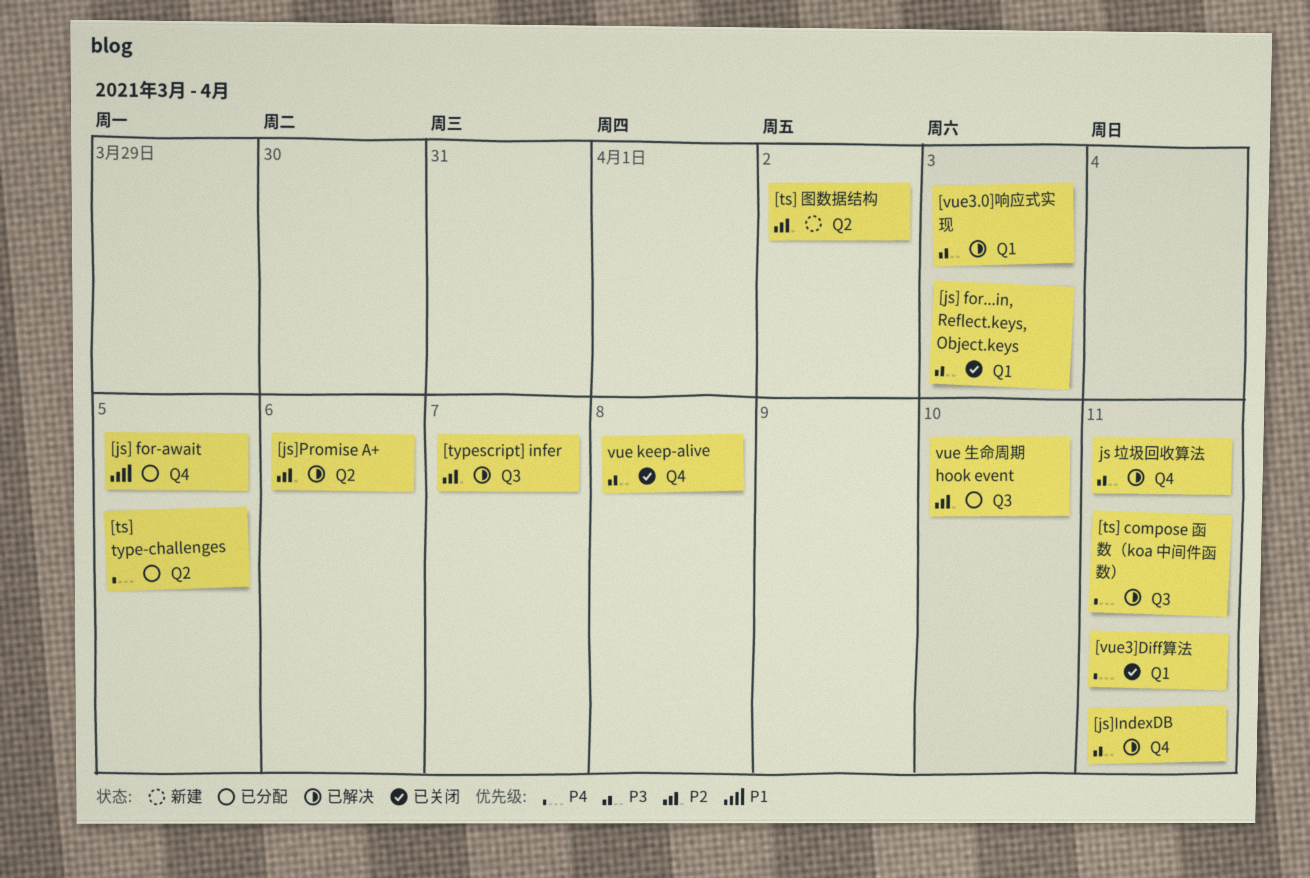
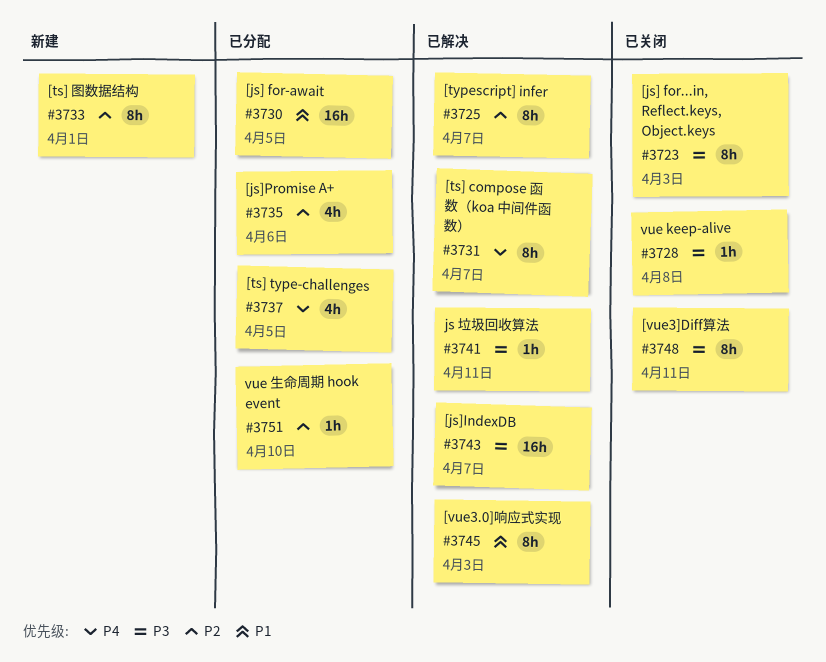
[js]IndexDB, due: Apr 11 -> Apr 7
[js]Promise A+, status: 已解决 -> 已分配
[ts] compose 函数（koa 中间件函数）, due: Apr 11 -> Apr 7
[ts] 图数据结构, due: Apr 2 -> Apr 1
[vue3.0]响应式实现, priority: P3 -> P1
[vue3]Diff算法, priority: P4 -> P3

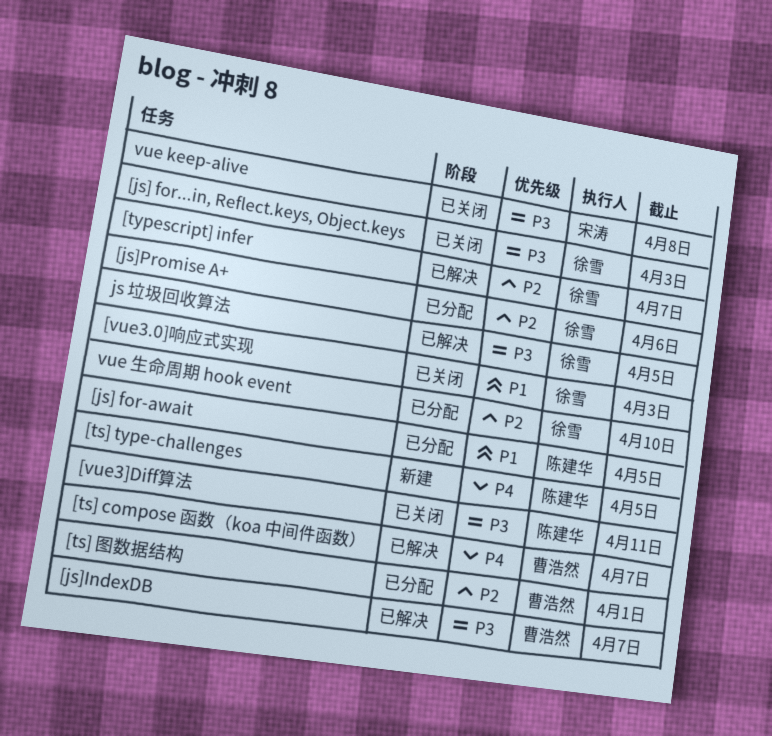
[ts] type-challenges, status: 已分配 -> 新建
[ts] 图数据结构, status: 新建 -> 已分配
[vue3.0]响应式实现, status: 已解决 -> 已关闭
js 垃圾回收算法, due: Apr 11 -> Apr 5

